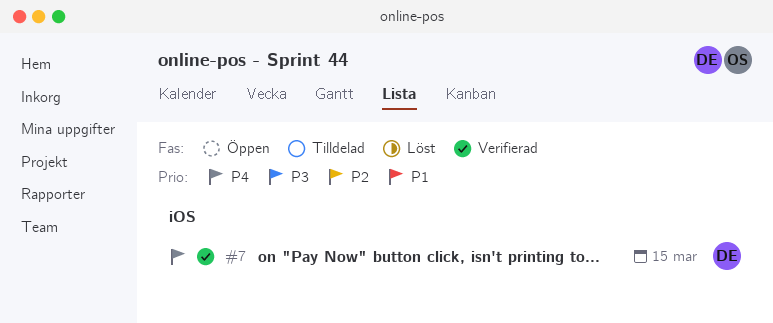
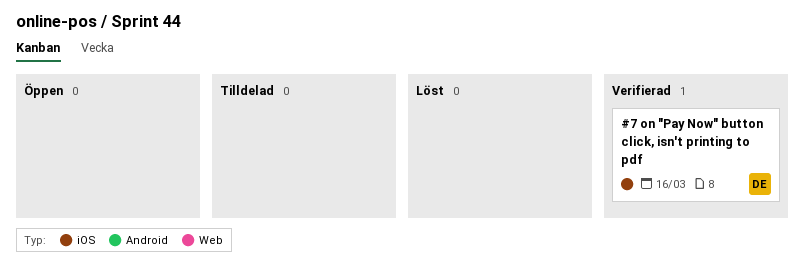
#7, due: Mar 15 -> Mar 16

